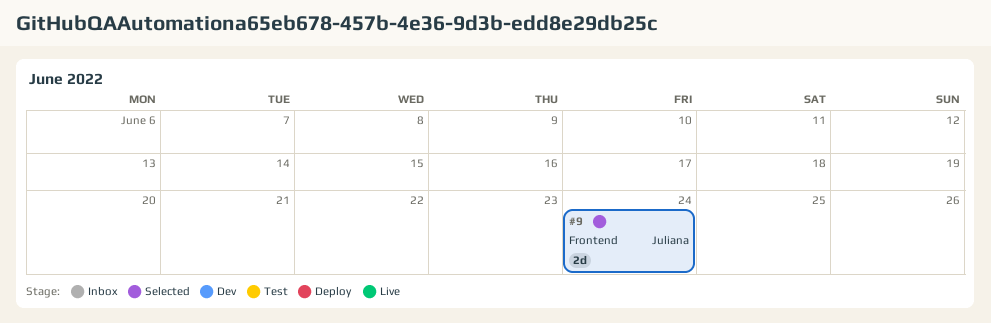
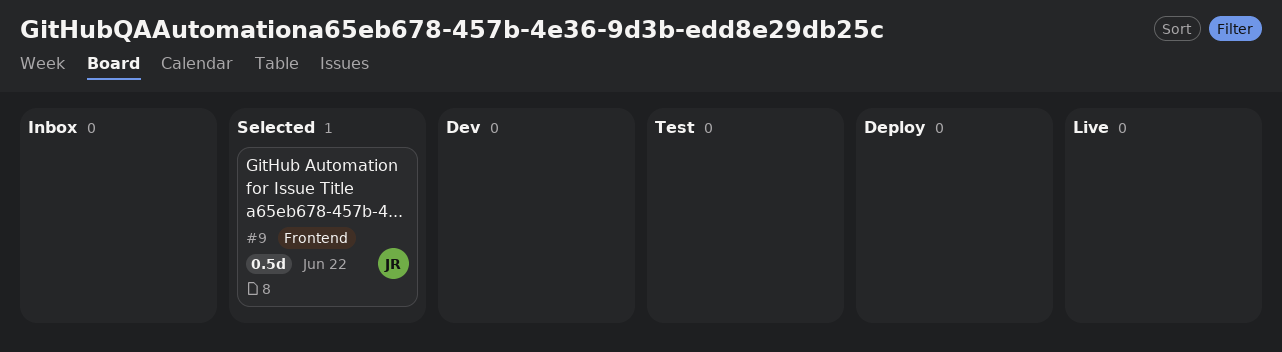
#9, estimate: 2d -> 0.5d
#9, due: Jun 24 -> Jun 22

